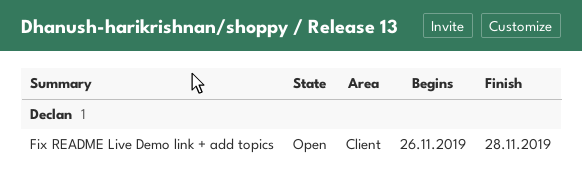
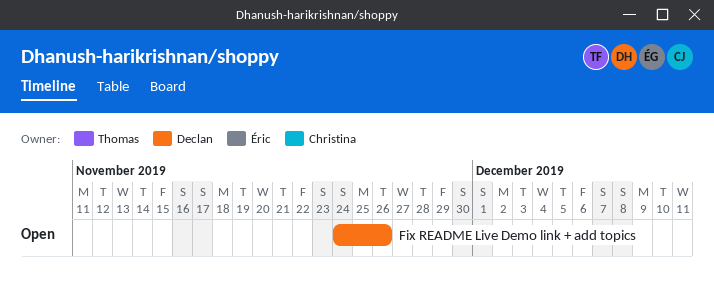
Fix README Live Demo link + add topics, start: Nov 26 -> Nov 24
Fix README Live Demo link + add topics, due: Nov 28 -> Nov 26

